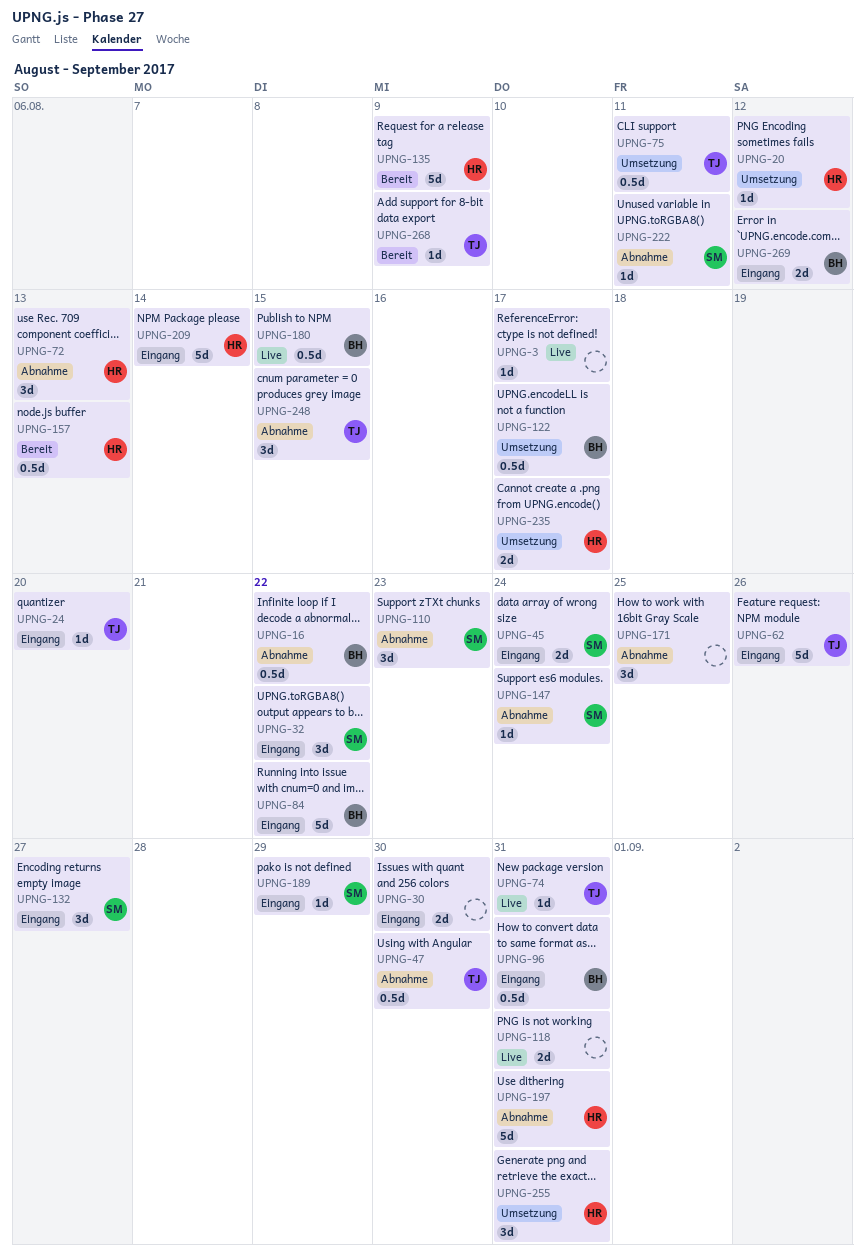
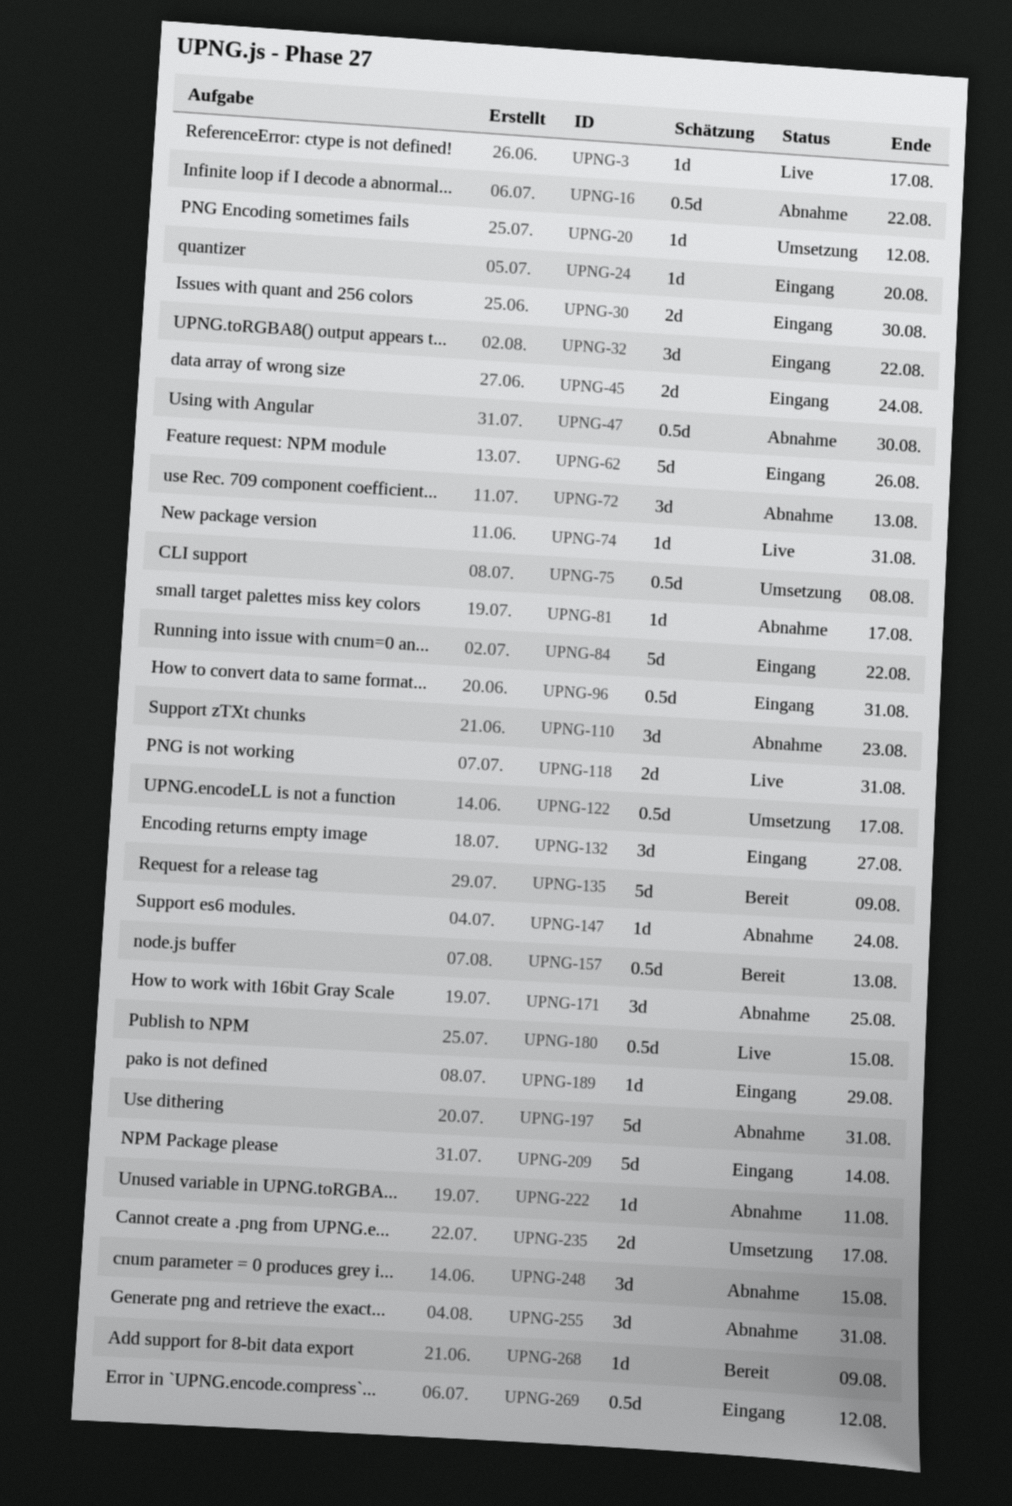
UPNG-75, due: Aug 11 -> Aug 8
UPNG-81: none -> present
UPNG-255, status: Umsetzung -> Abnahme
UPNG-269, estimate: 2d -> 0.5d

